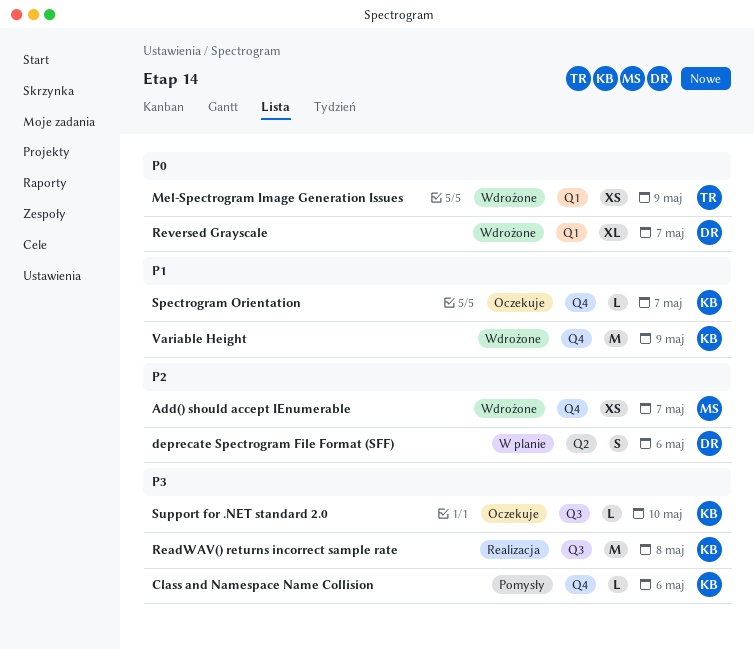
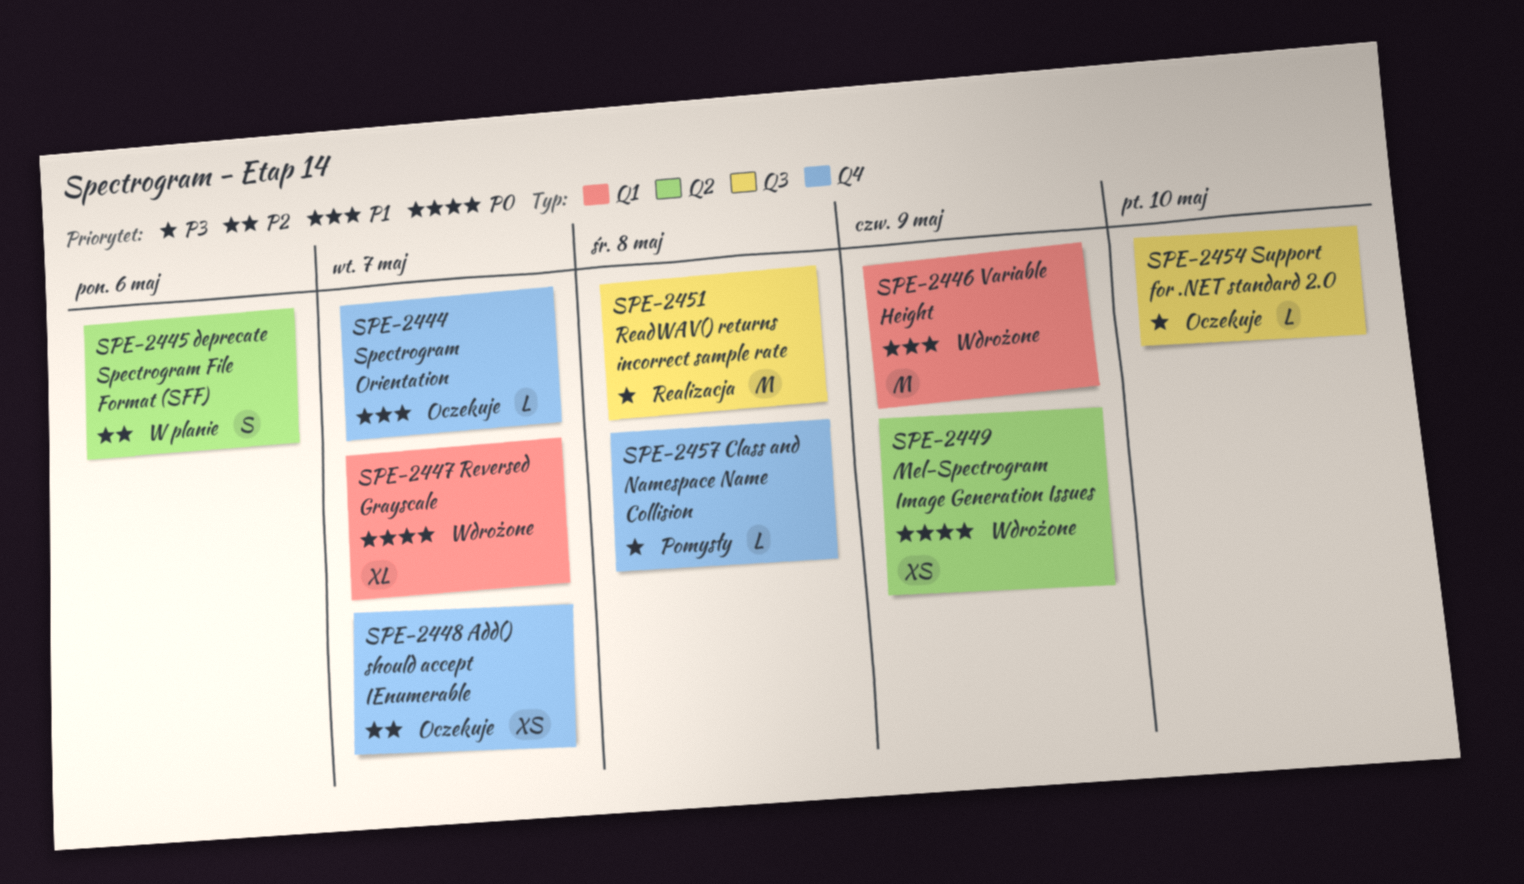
Add() should accept IEnumerable, status: Wdrożone -> Oczekuje
Class and Namespace Name Collision, due: May 6 -> May 8
Mel-Spectrogram Image Generation Issues, label: Q1 -> Q2
Variable Height, label: Q4 -> Q1

